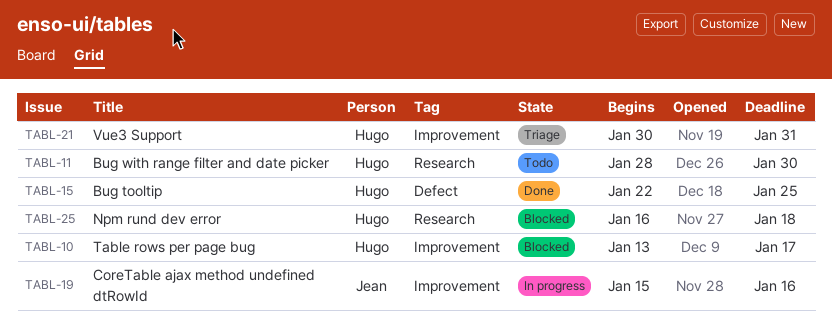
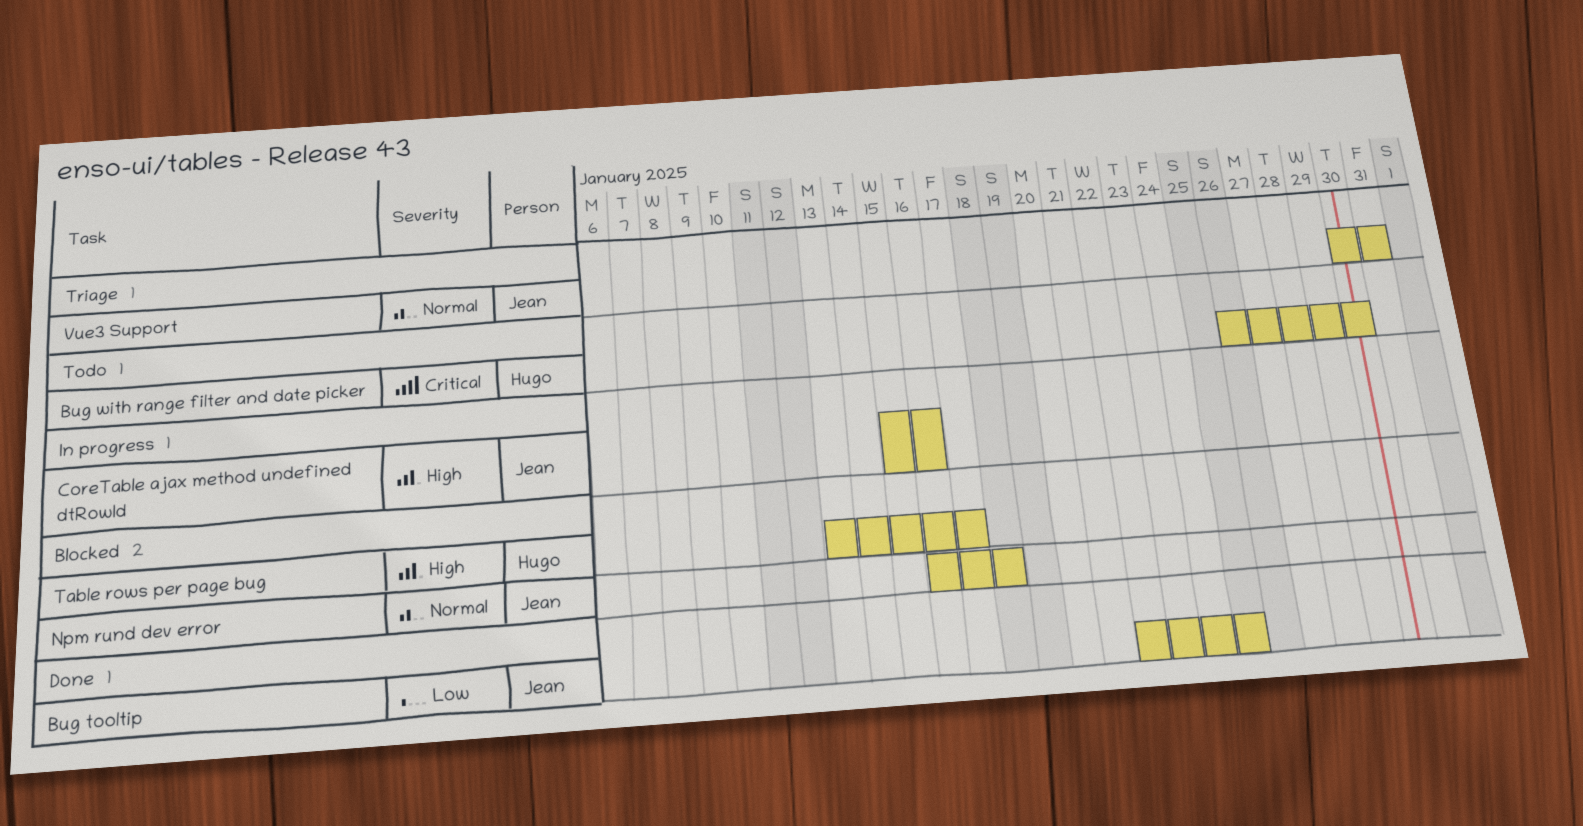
Bug tooltip, owner: Hugo -> Jean
Bug with range filter and date picker, start: Jan 28 -> Jan 26
Npm rund dev error, owner: Hugo -> Jean
Vue3 Support, owner: Hugo -> Jean

